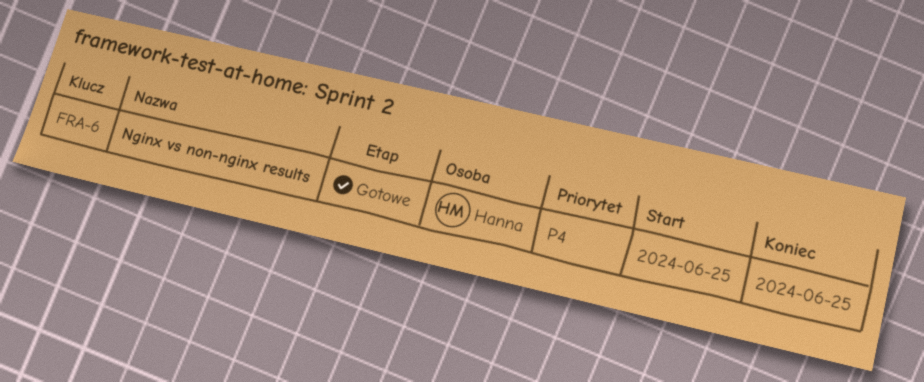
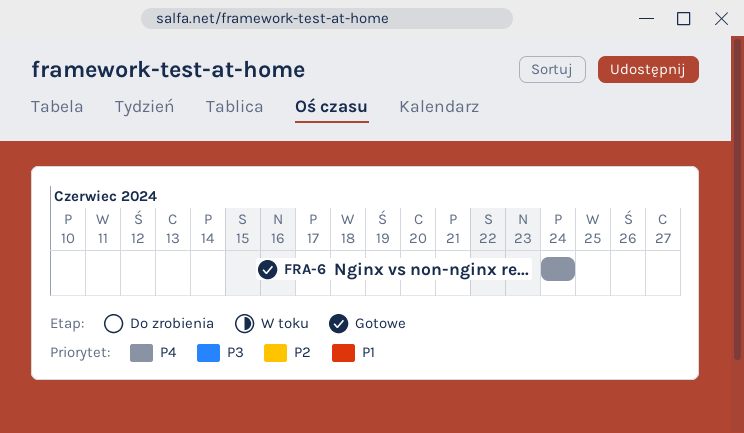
FRA-6, start: Jun 25 -> Jun 24
FRA-6, due: Jun 25 -> Jun 24

